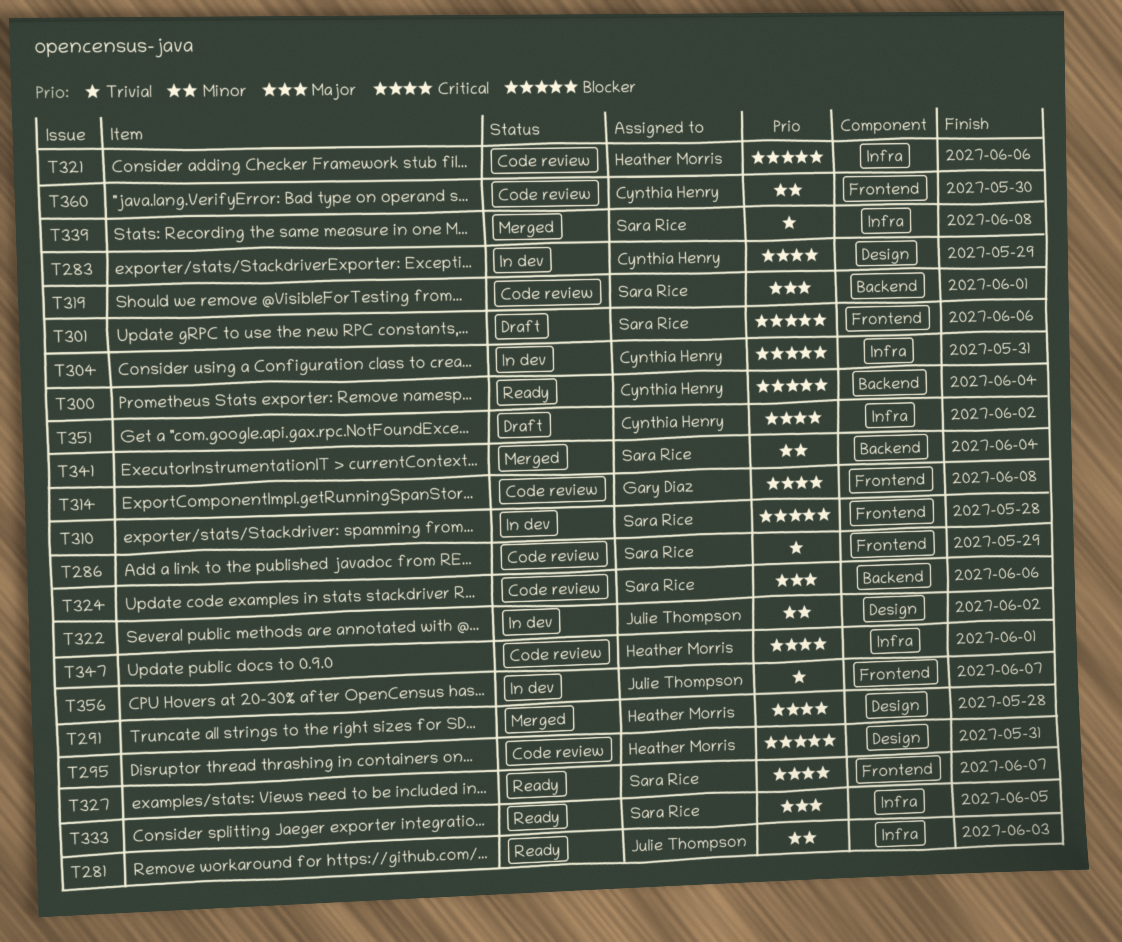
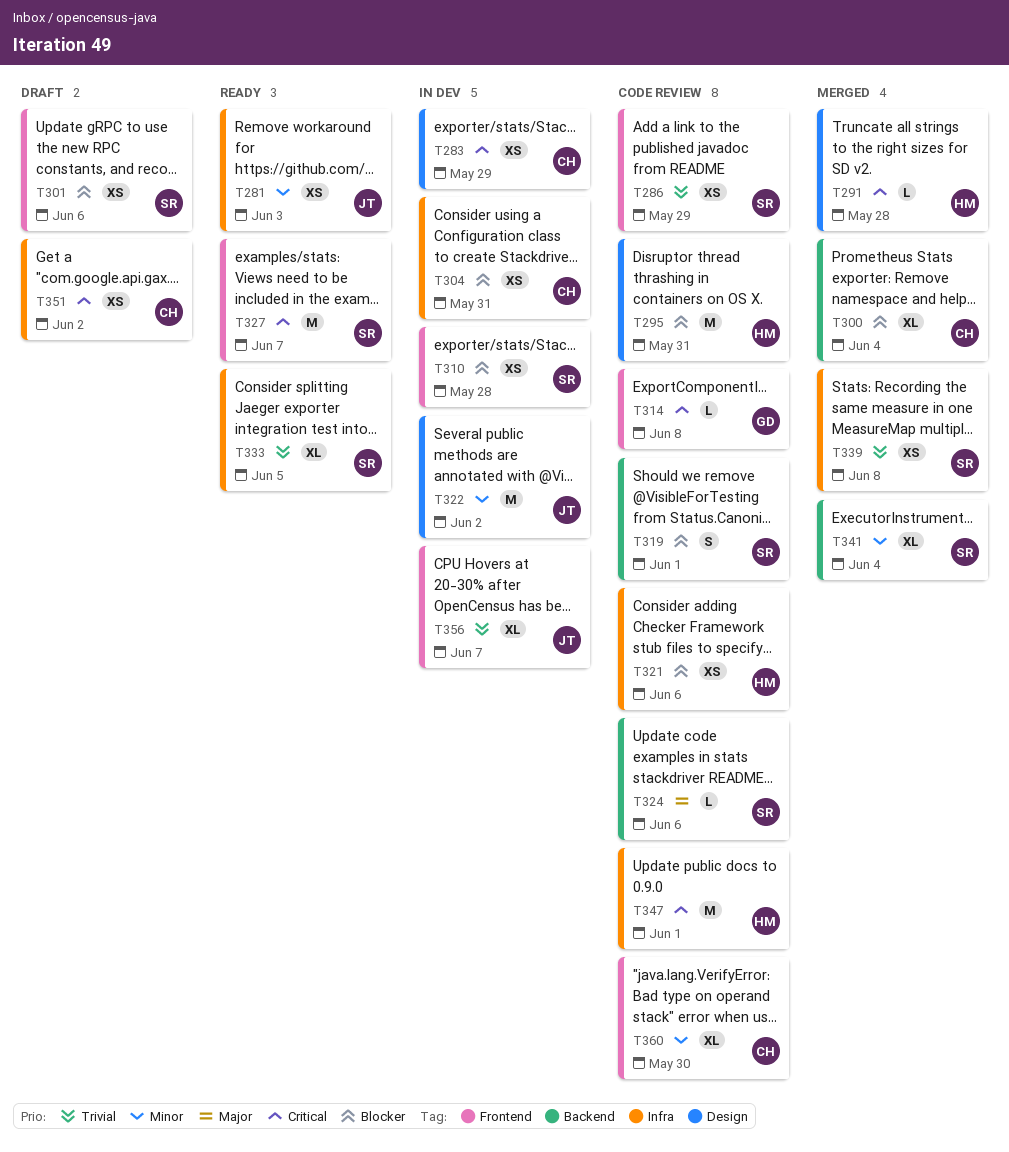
T300, status: Ready -> Merged
T319, priority: Major -> Blocker
T333, priority: Major -> Trivial

